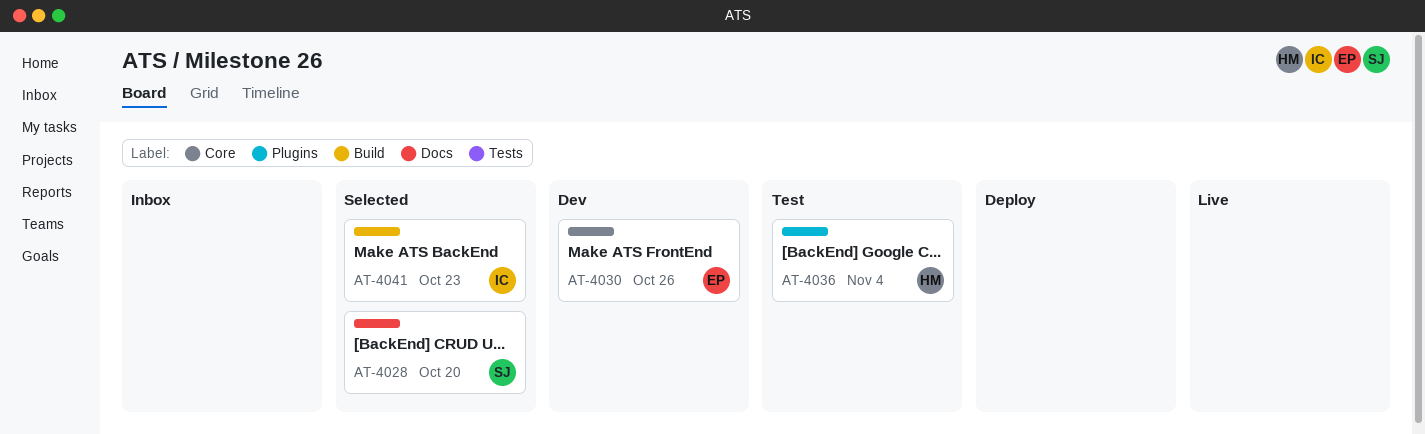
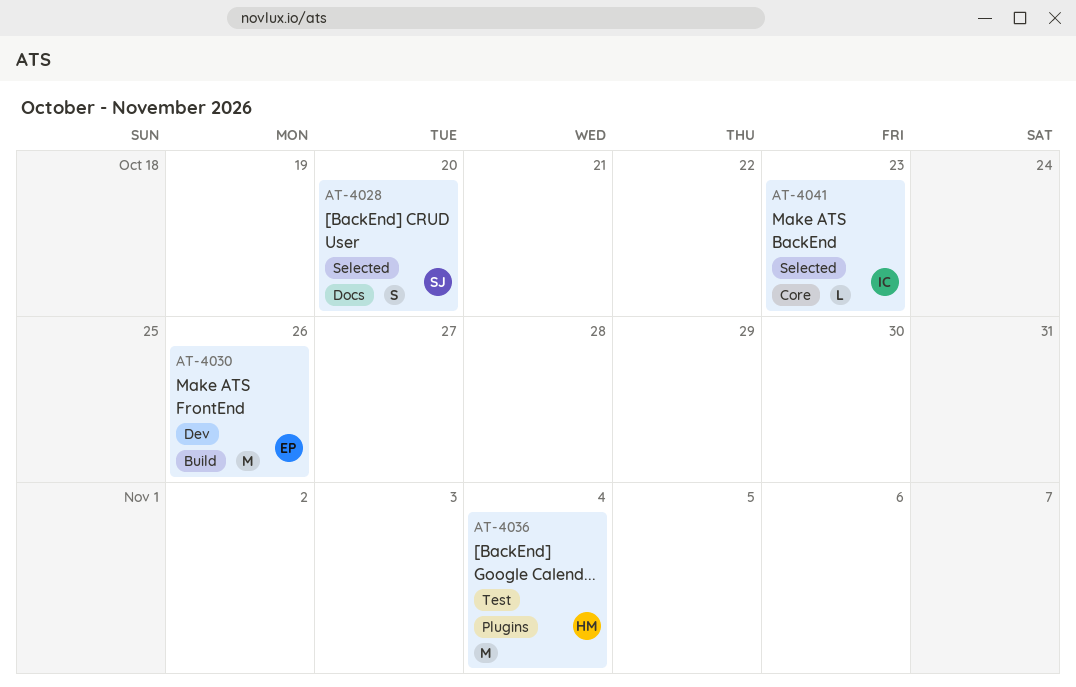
AT-4030, label: Core -> Build
AT-4041, label: Build -> Core

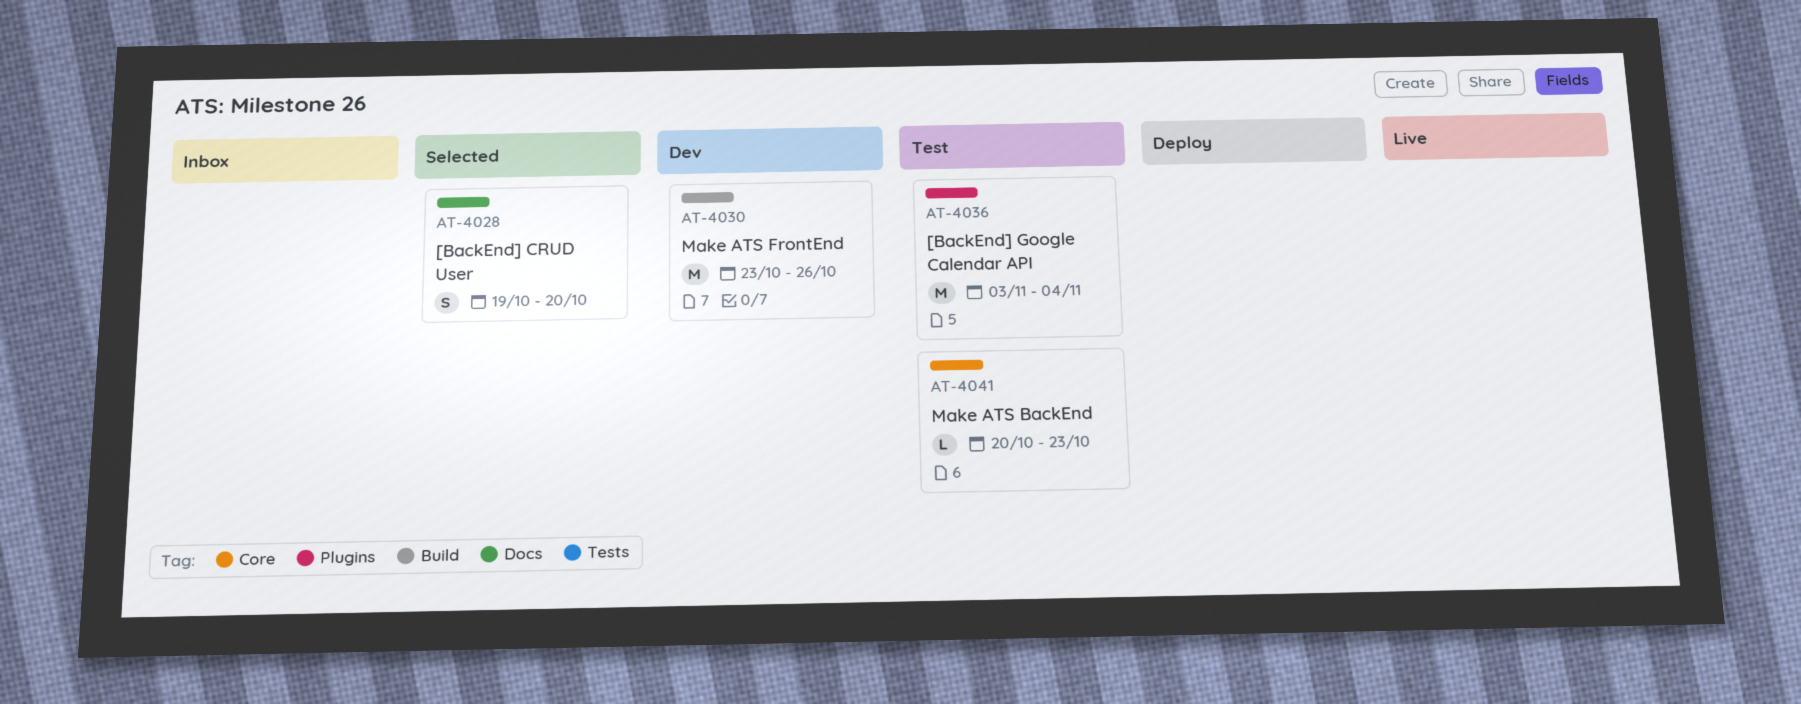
AT-4041, status: Selected -> Test

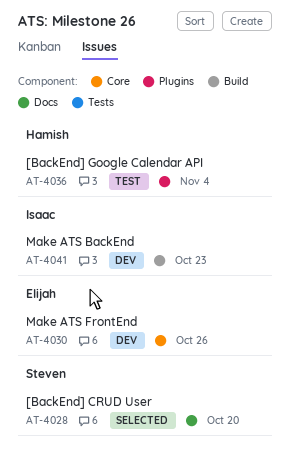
AT-4030, label: Build -> Core
AT-4041, status: Test -> Dev
AT-4041, label: Core -> Build

